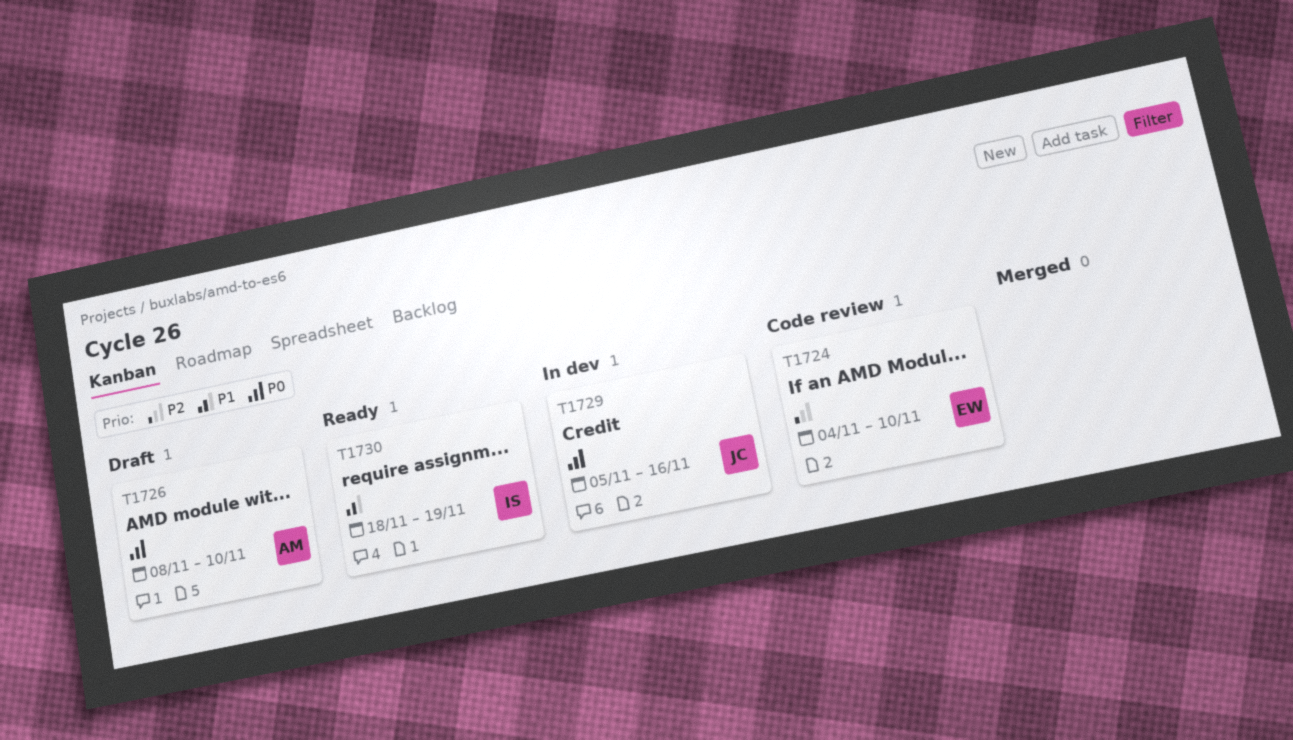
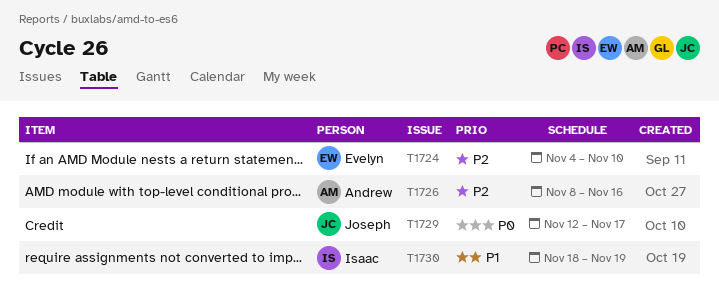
T1726, priority: P0 -> P2
T1726, due: Nov 10 -> Nov 16
T1729, start: Nov 5 -> Nov 12
T1729, due: Nov 16 -> Nov 17

